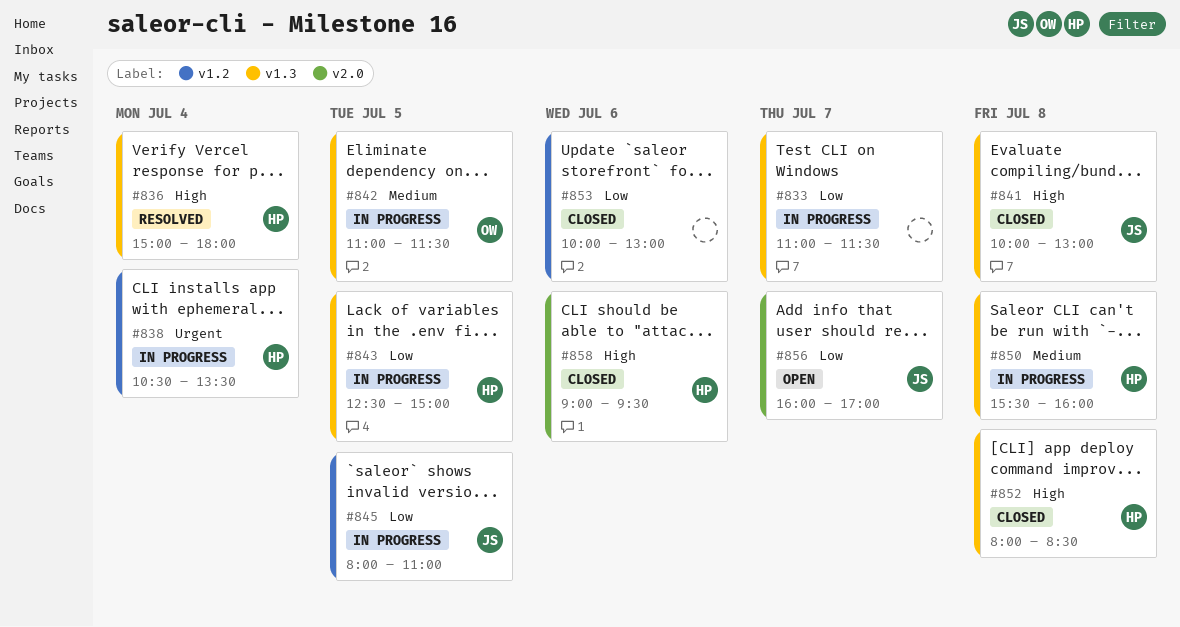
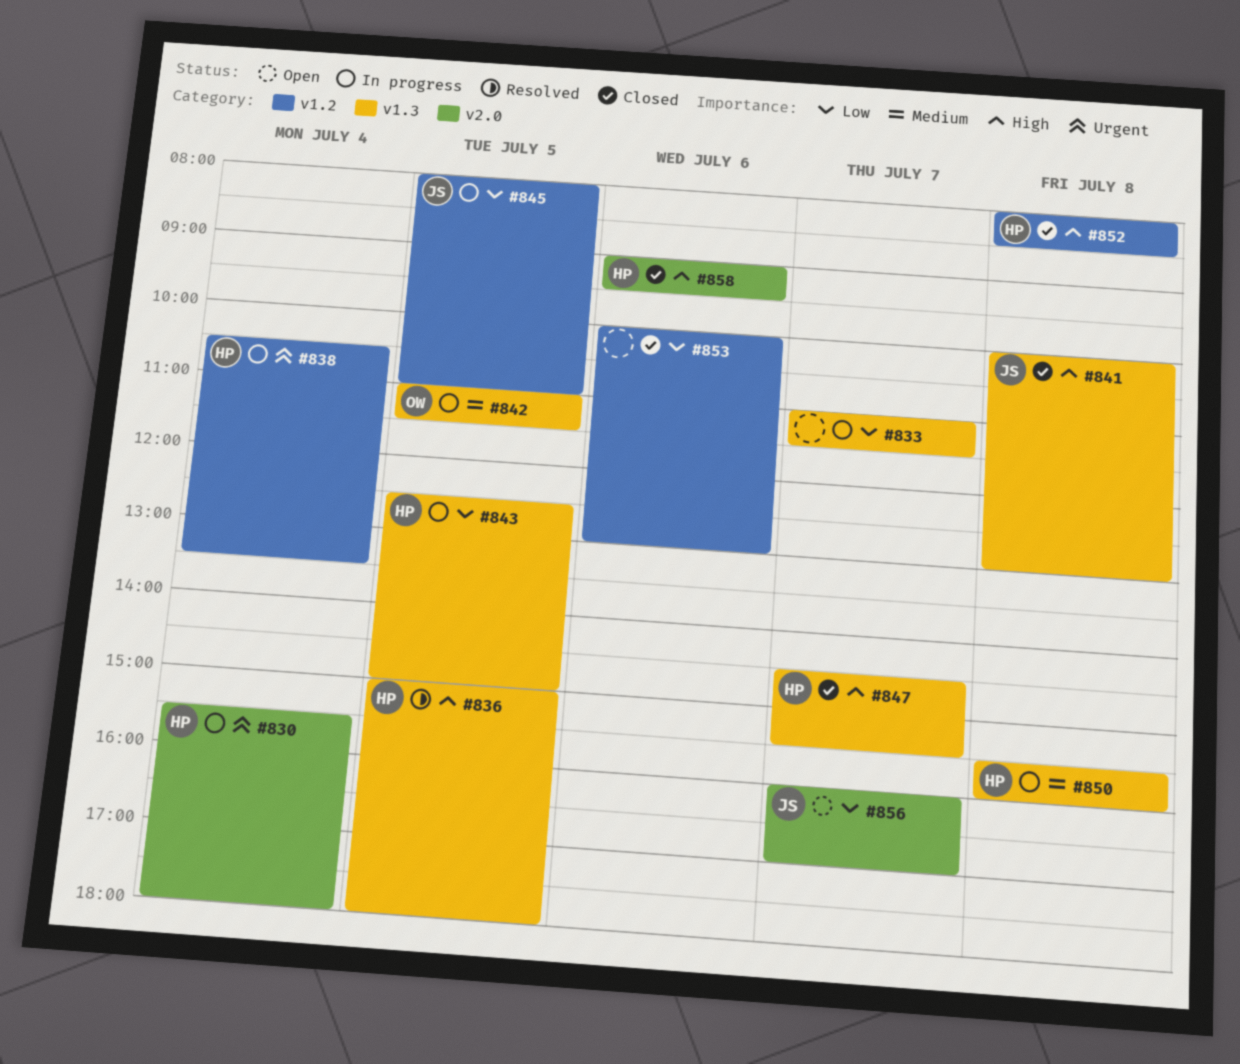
#830: none -> present
#836, day: Jul 4 -> Jul 5
#847: none -> present
#852, label: v1.3 -> v1.2

